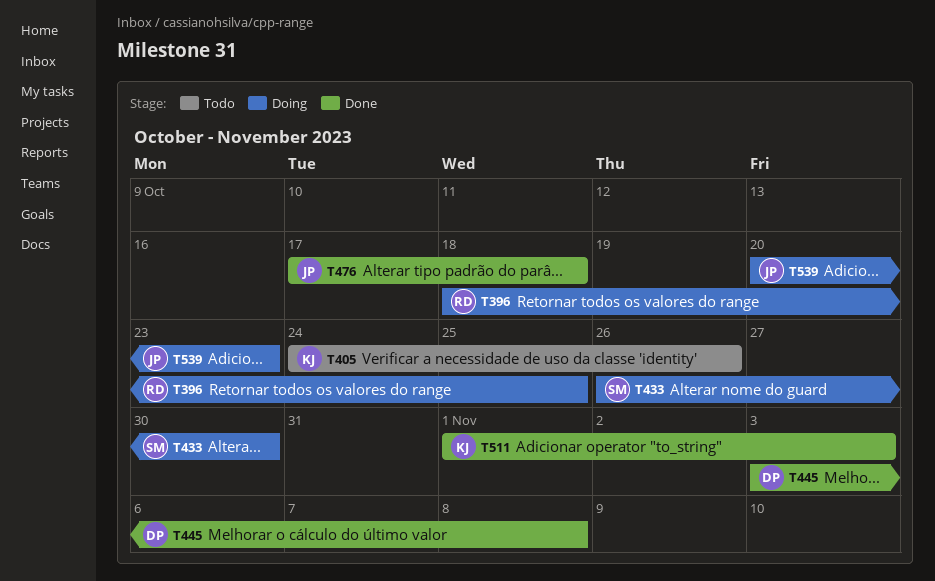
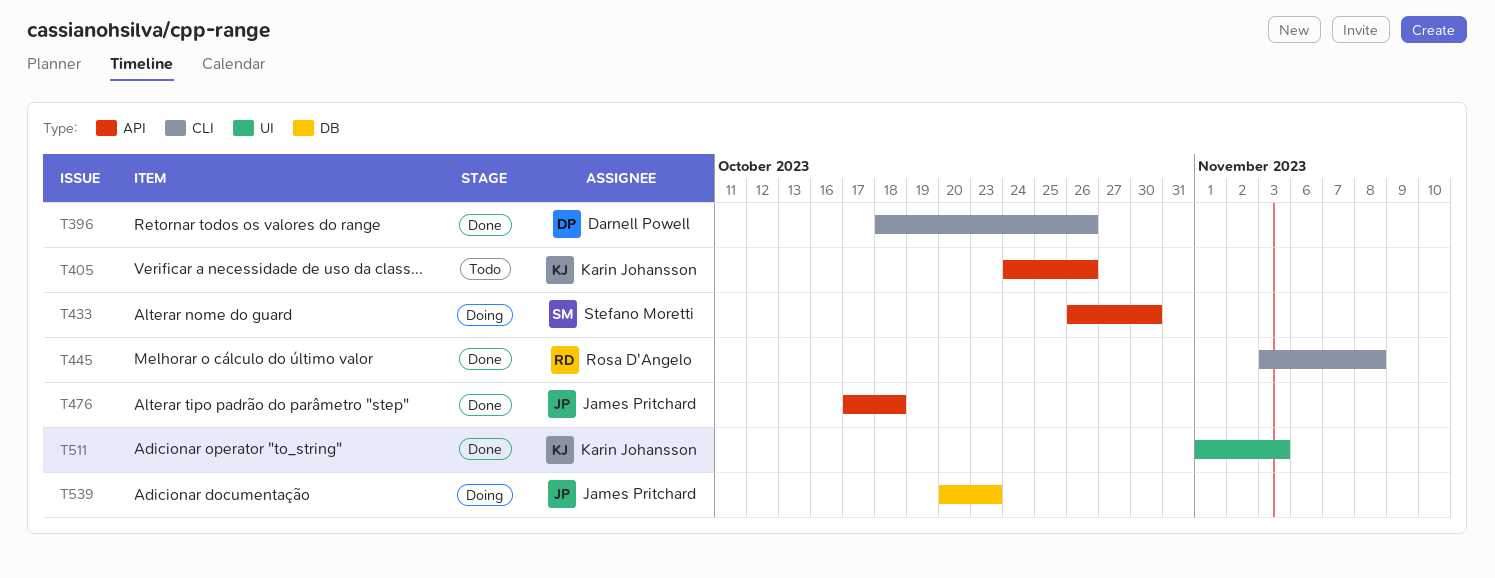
T396, status: Doing -> Done
T396, owner: Rosa D'Angelo -> Darnell Powell
T396, due: Oct 25 -> Oct 26
T445, owner: Darnell Powell -> Rosa D'Angelo

